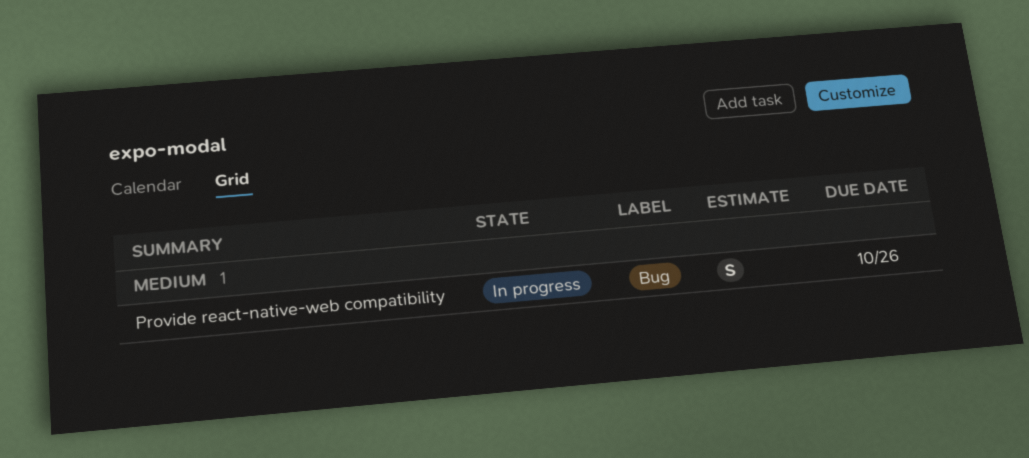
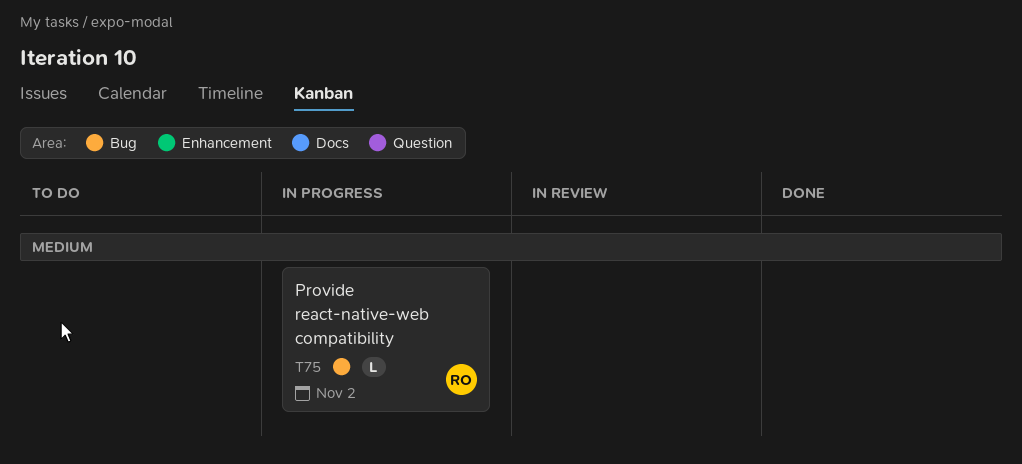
Provide react-native-web compatibility, estimate: S -> L
Provide react-native-web compatibility, due: Oct 26 -> Nov 2

